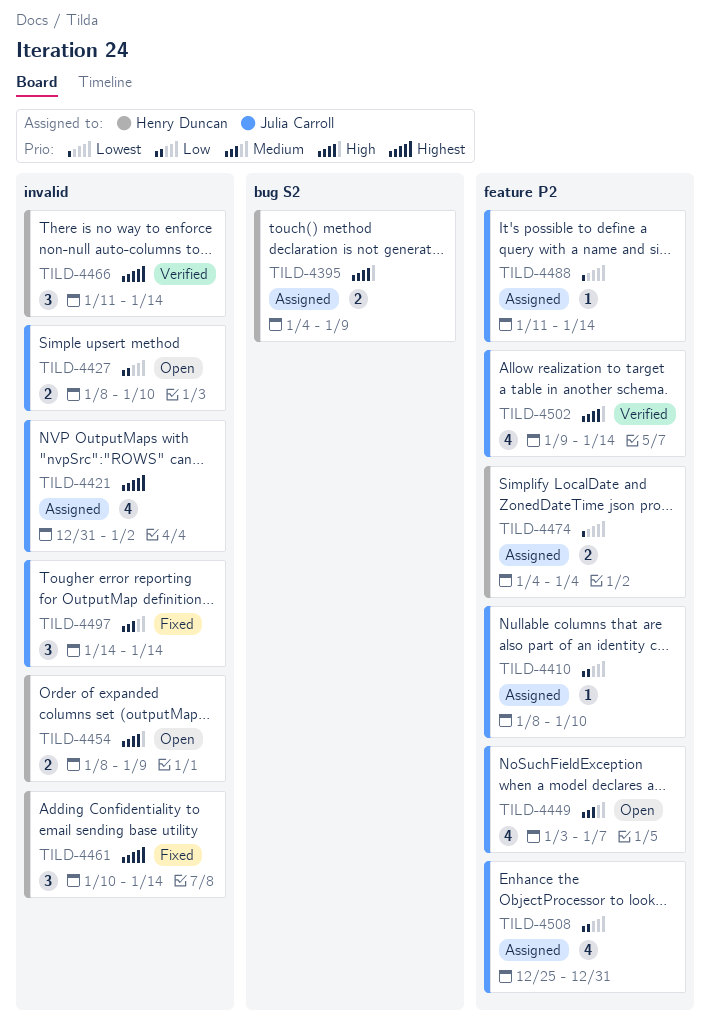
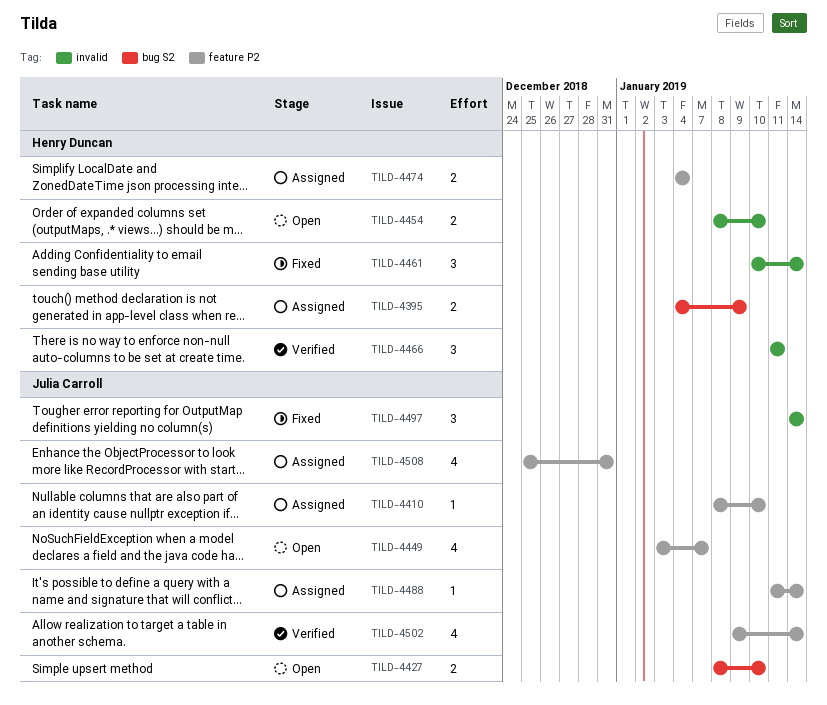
TILD-4421: present -> none
TILD-4427, label: invalid -> bug S2
TILD-4454, due: Jan 9 -> Jan 10
TILD-4466, due: Jan 14 -> Jan 11

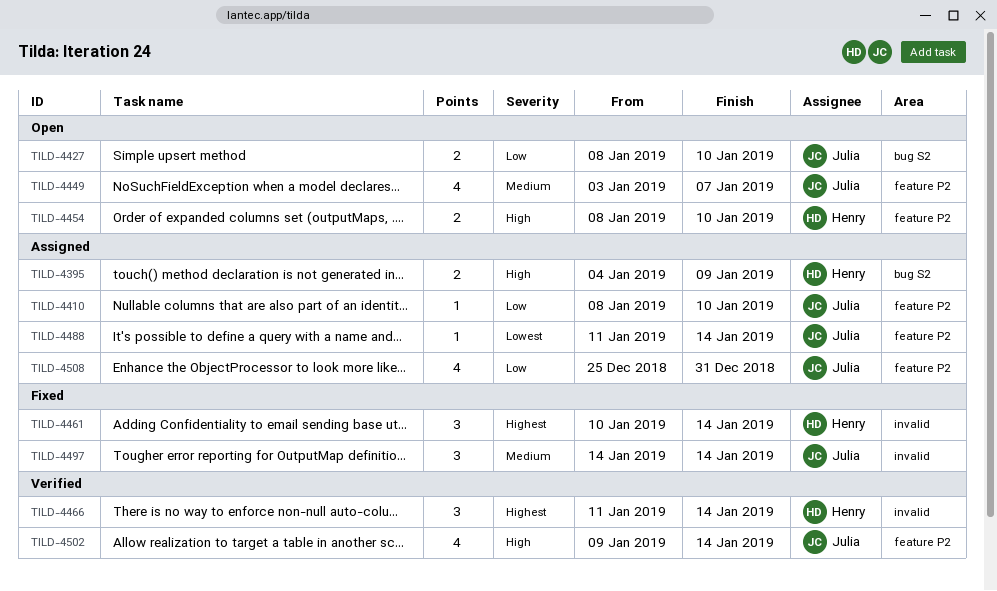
TILD-4454, label: invalid -> feature P2
TILD-4466, due: Jan 11 -> Jan 14
TILD-4474: present -> none

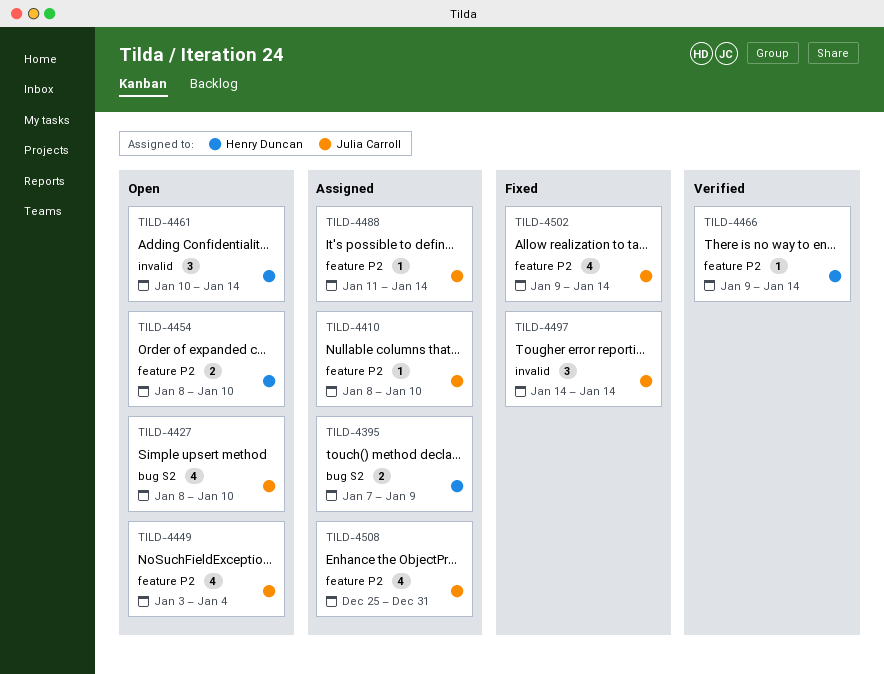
TILD-4395, start: Jan 4 -> Jan 7
TILD-4427, estimate: 2 -> 4
TILD-4449, due: Jan 7 -> Jan 4
TILD-4461, status: Fixed -> Open
TILD-4466, label: invalid -> feature P2
TILD-4466, estimate: 3 -> 1
TILD-4466, start: Jan 11 -> Jan 9
TILD-4502, status: Verified -> Fixed

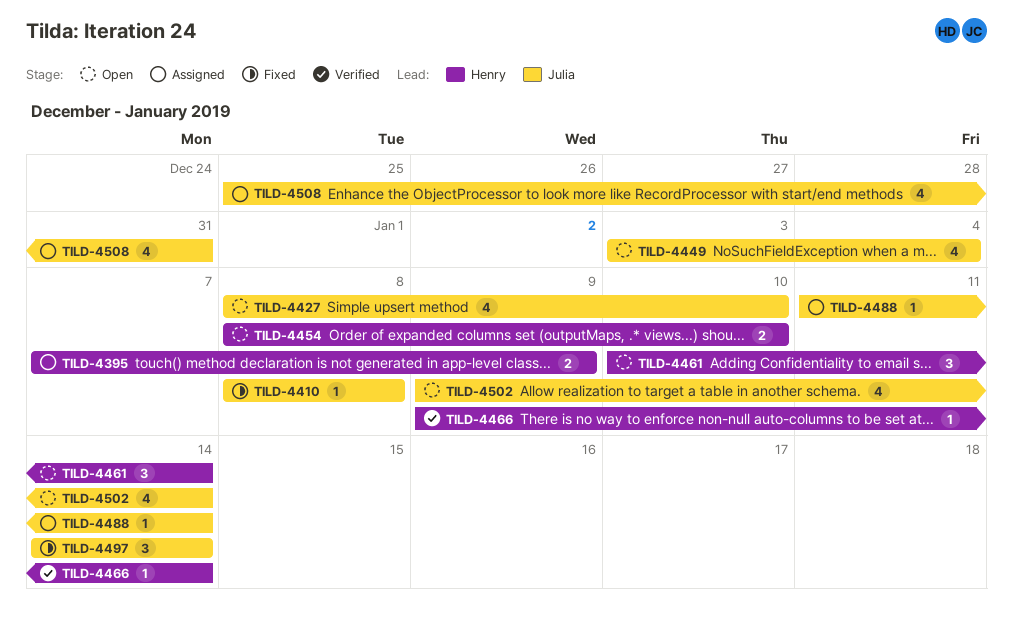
TILD-4410, status: Assigned -> Fixed
TILD-4410, due: Jan 10 -> Jan 8
TILD-4502, status: Fixed -> Open

